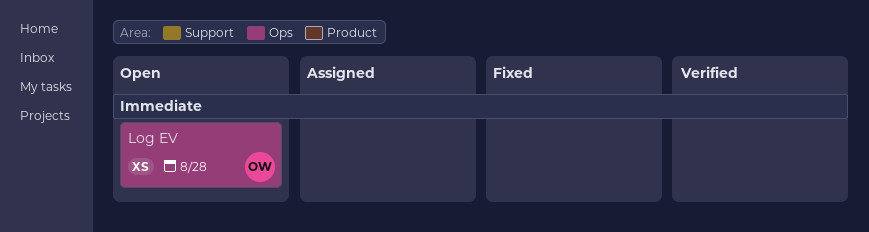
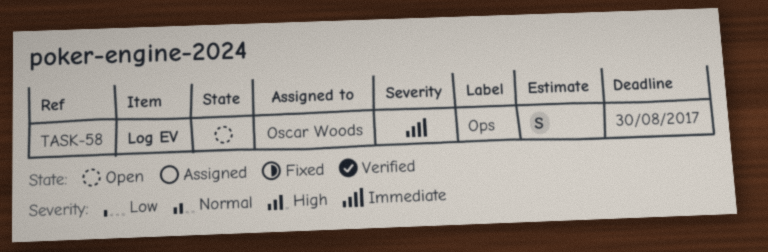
Log EV, estimate: XS -> S
Log EV, due: Aug 28 -> Aug 30

